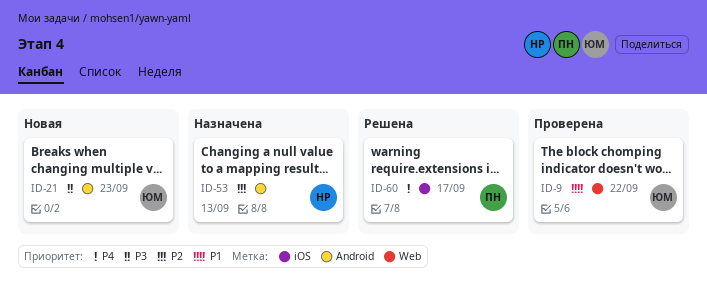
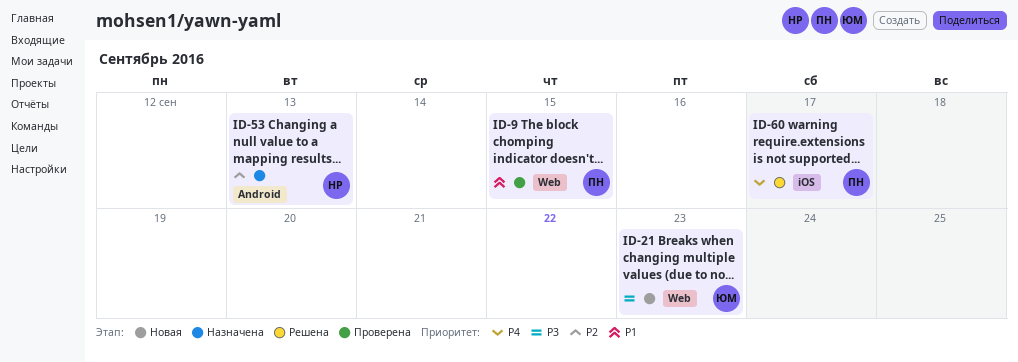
ID-9, owner: ЮМ -> ПН
ID-9, due: Sep 22 -> Sep 15
ID-21, label: Android -> Web

